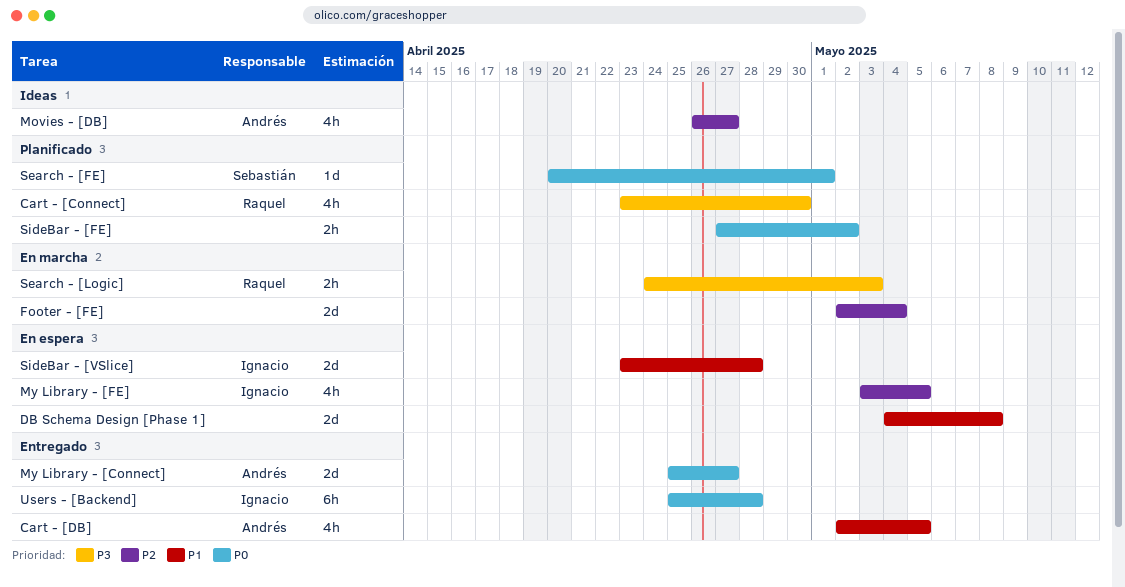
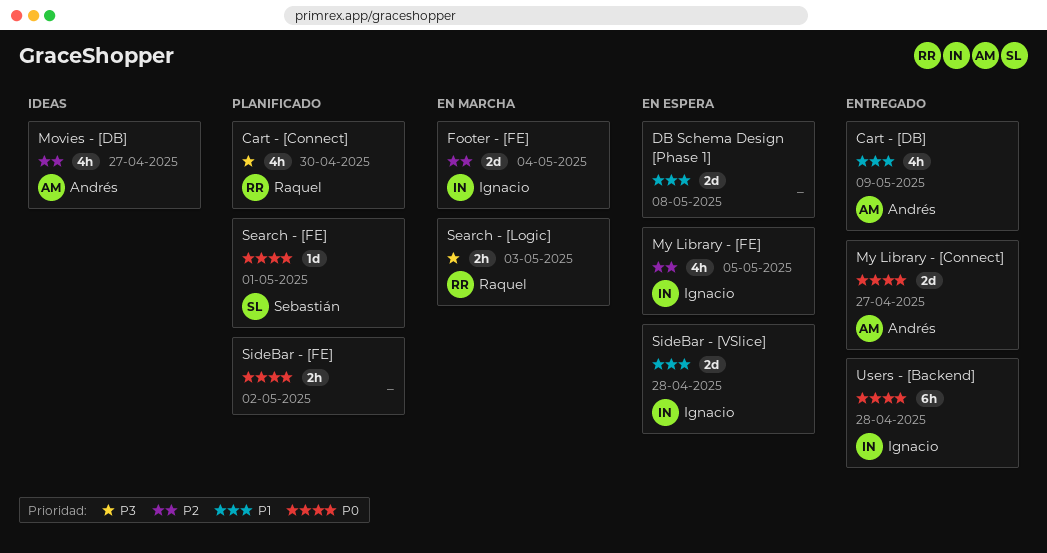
Cart - [DB], due: May 5 -> May 9
Footer - [FE], owner: none -> Ignacio

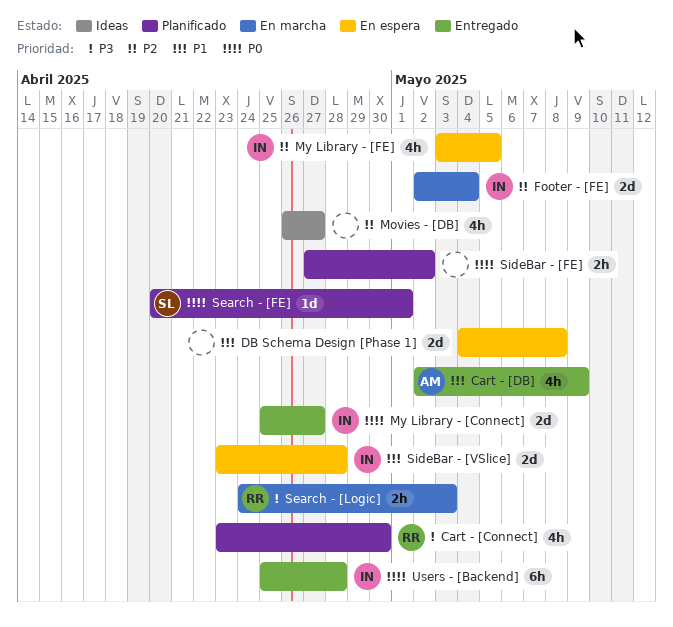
Movies - [DB], owner: Andrés -> none
My Library - [Connect], owner: Andrés -> Ignacio

